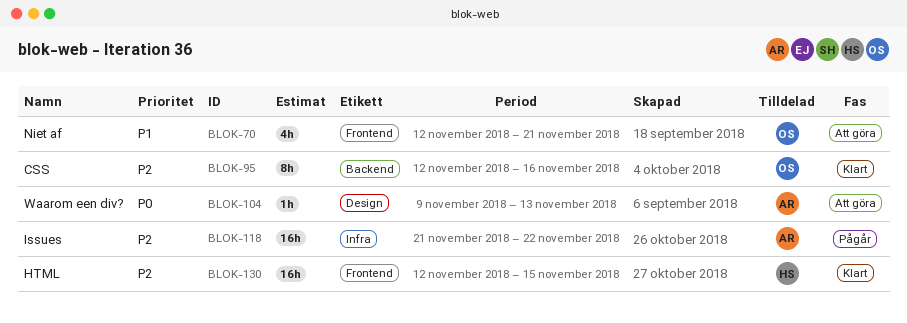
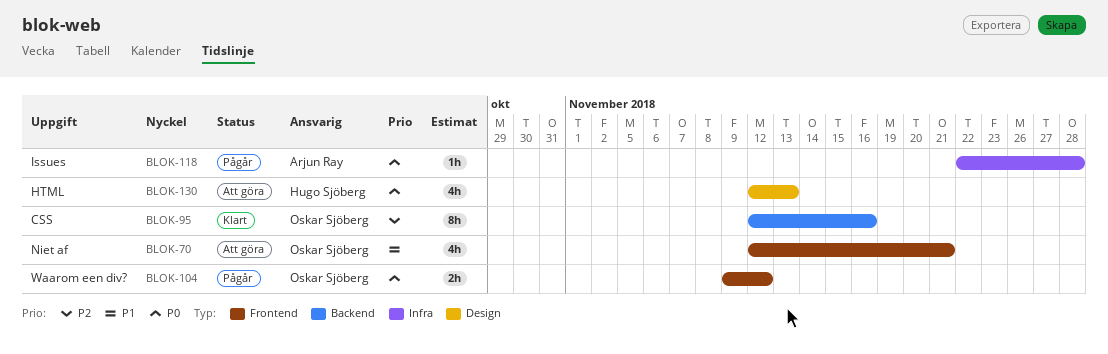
BLOK-104, status: Att göra -> Pågår
BLOK-104, owner: Arjun Ray -> Oskar Sjöberg
BLOK-104, label: Design -> Frontend
BLOK-104, estimate: 1h -> 2h
BLOK-104, due: Nov 13 -> Nov 12
BLOK-118, priority: P2 -> P0
BLOK-118, estimate: 16h -> 1h
BLOK-118, start: Nov 21 -> Nov 22
BLOK-118, due: Nov 22 -> Nov 28
BLOK-130, status: Klart -> Att göra
BLOK-130, priority: P2 -> P0
BLOK-130, label: Frontend -> Design
BLOK-130, estimate: 16h -> 4h
BLOK-130, due: Nov 15 -> Nov 13

